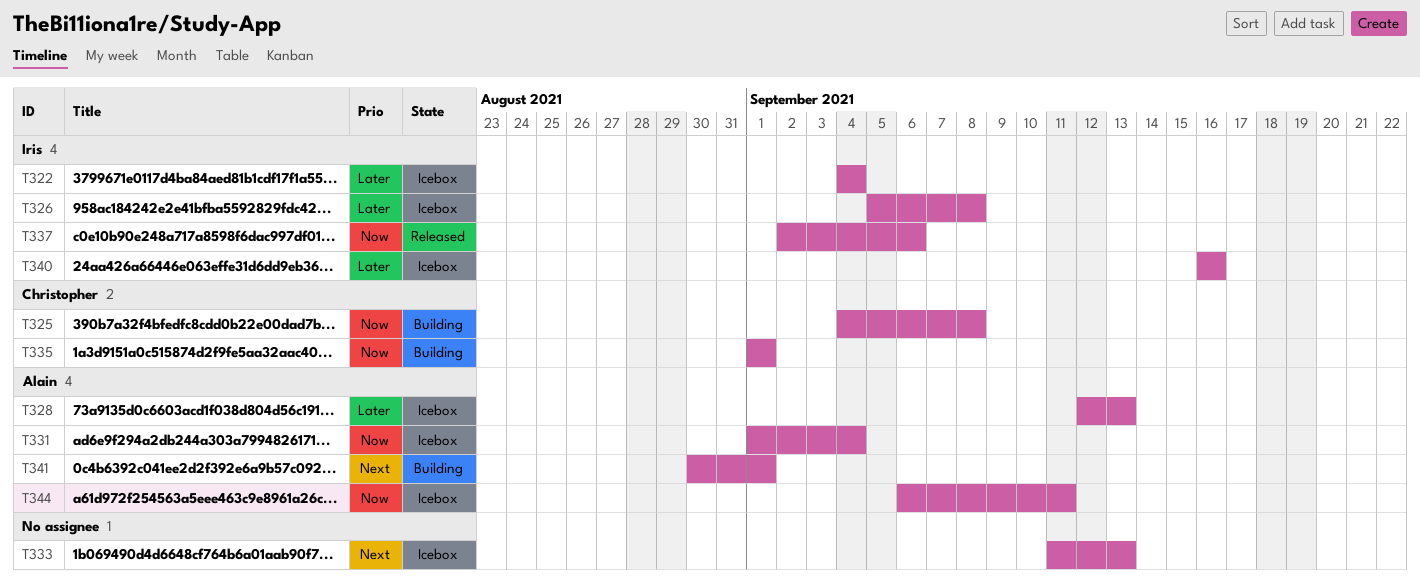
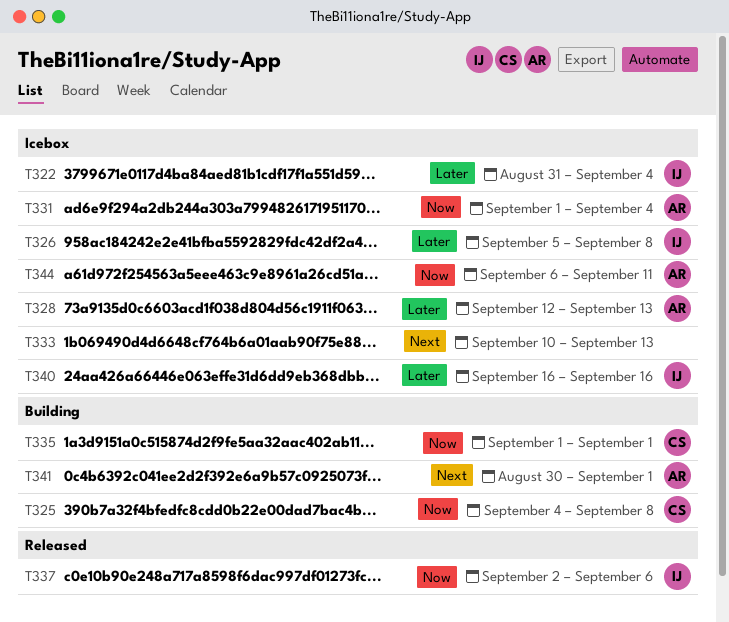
T322, start: Sep 4 -> Aug 31
T333, start: Sep 11 -> Sep 10

